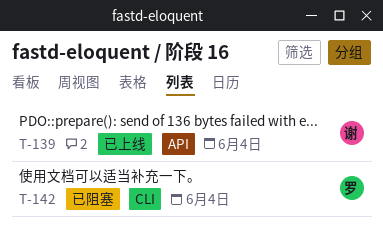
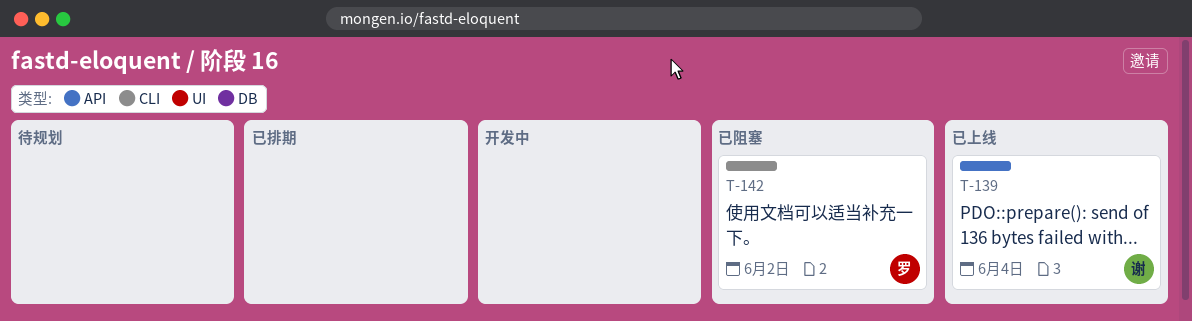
T-142, due: Jun 4 -> Jun 2

